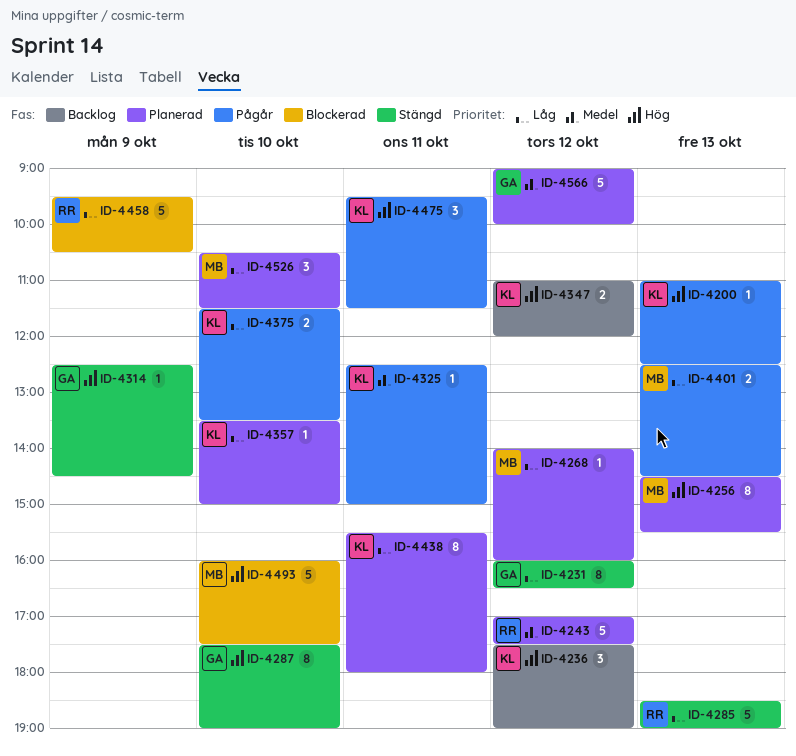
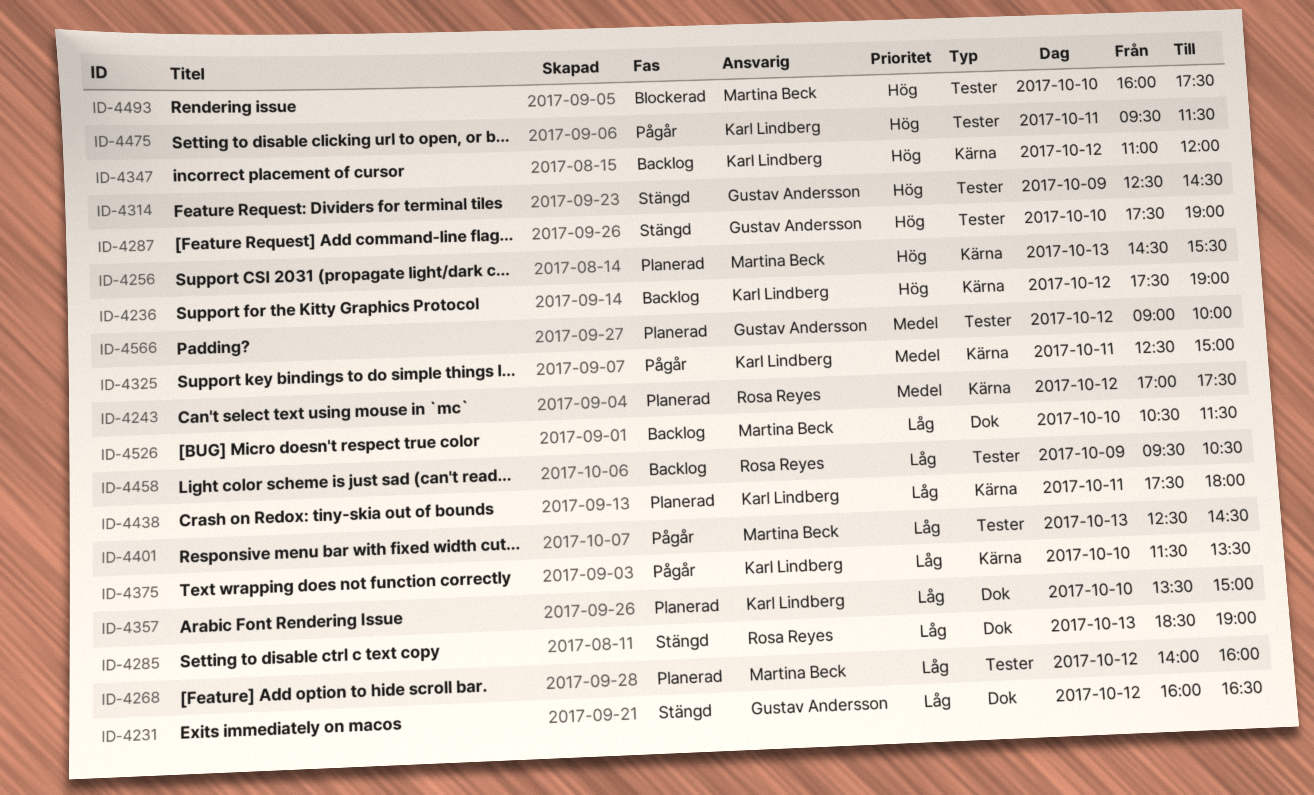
ID-4200: present -> none
ID-4438, begins: 15:30 -> 17:30
ID-4458, status: Blockerad -> Backlog
ID-4526, status: Planerad -> Backlog

